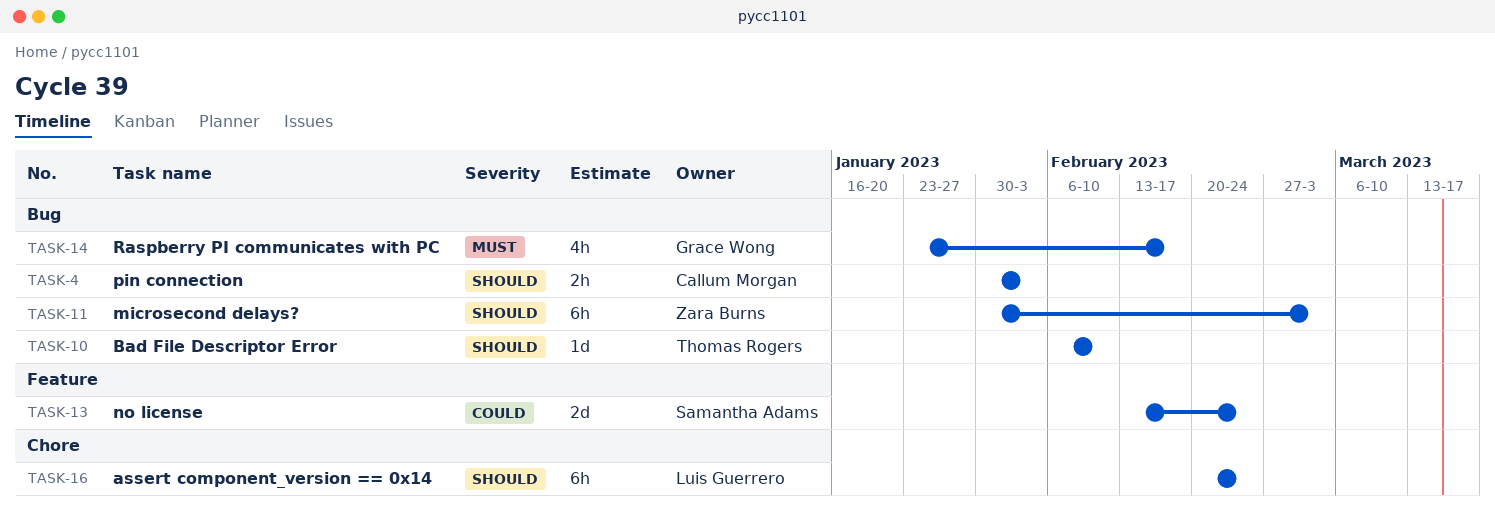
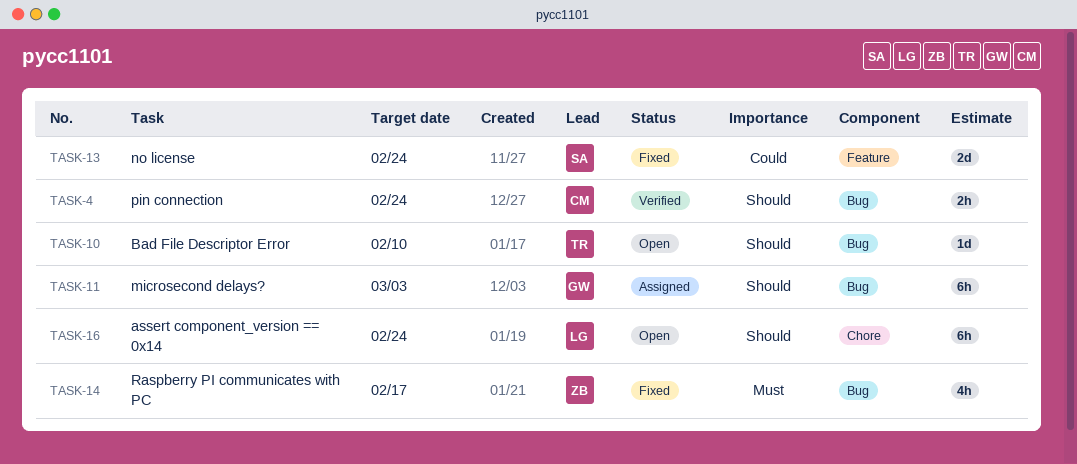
TASK-4, due: Feb 3 -> Feb 24
TASK-11, owner: Zara Burns -> Grace Wong
TASK-14, owner: Grace Wong -> Zara Burns

